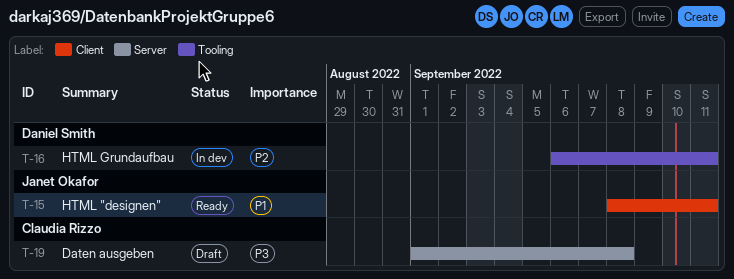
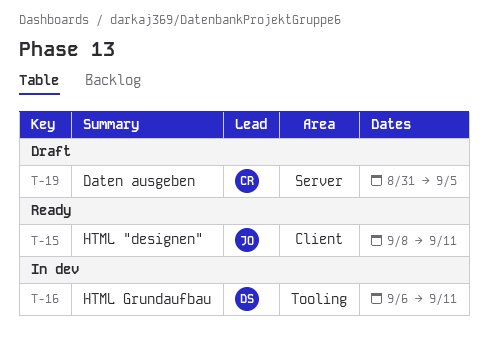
T-19, start: Sep 1 -> Aug 31
T-19, due: Sep 8 -> Sep 5

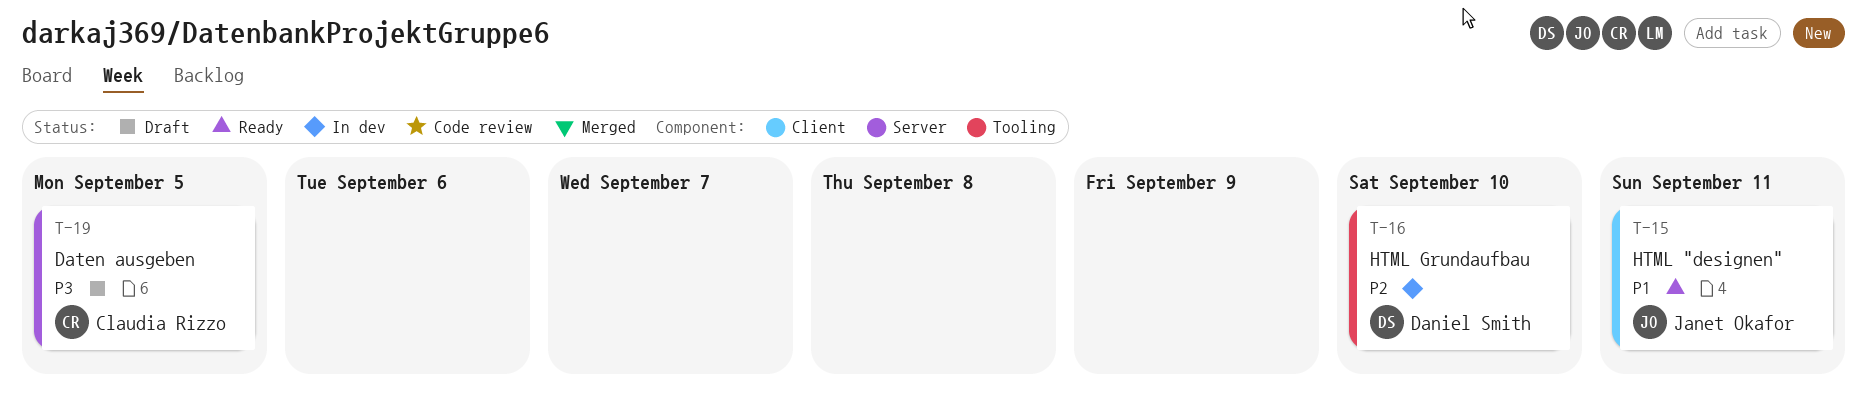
T-16, due: Sep 11 -> Sep 10

